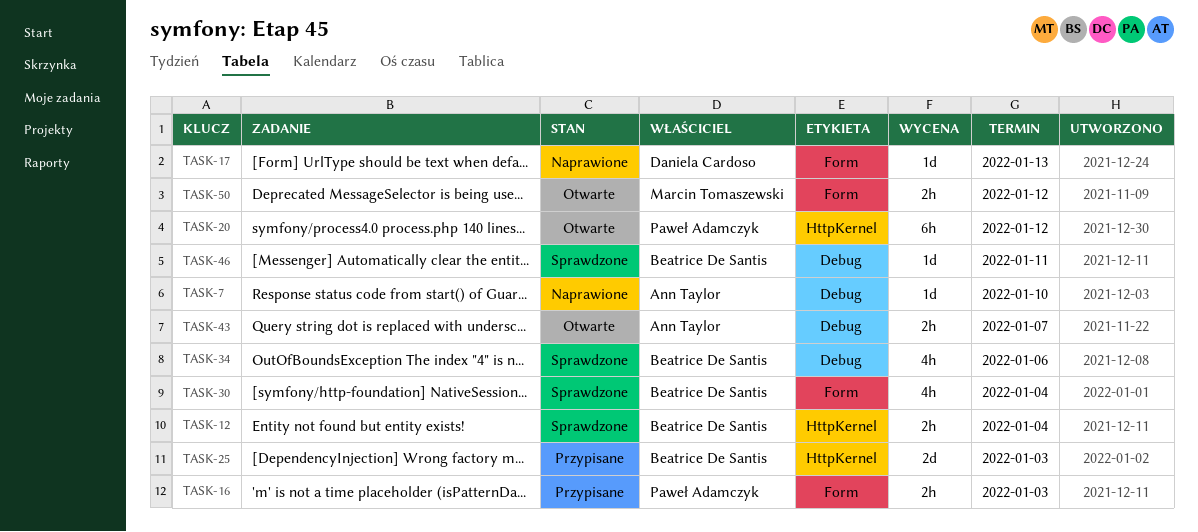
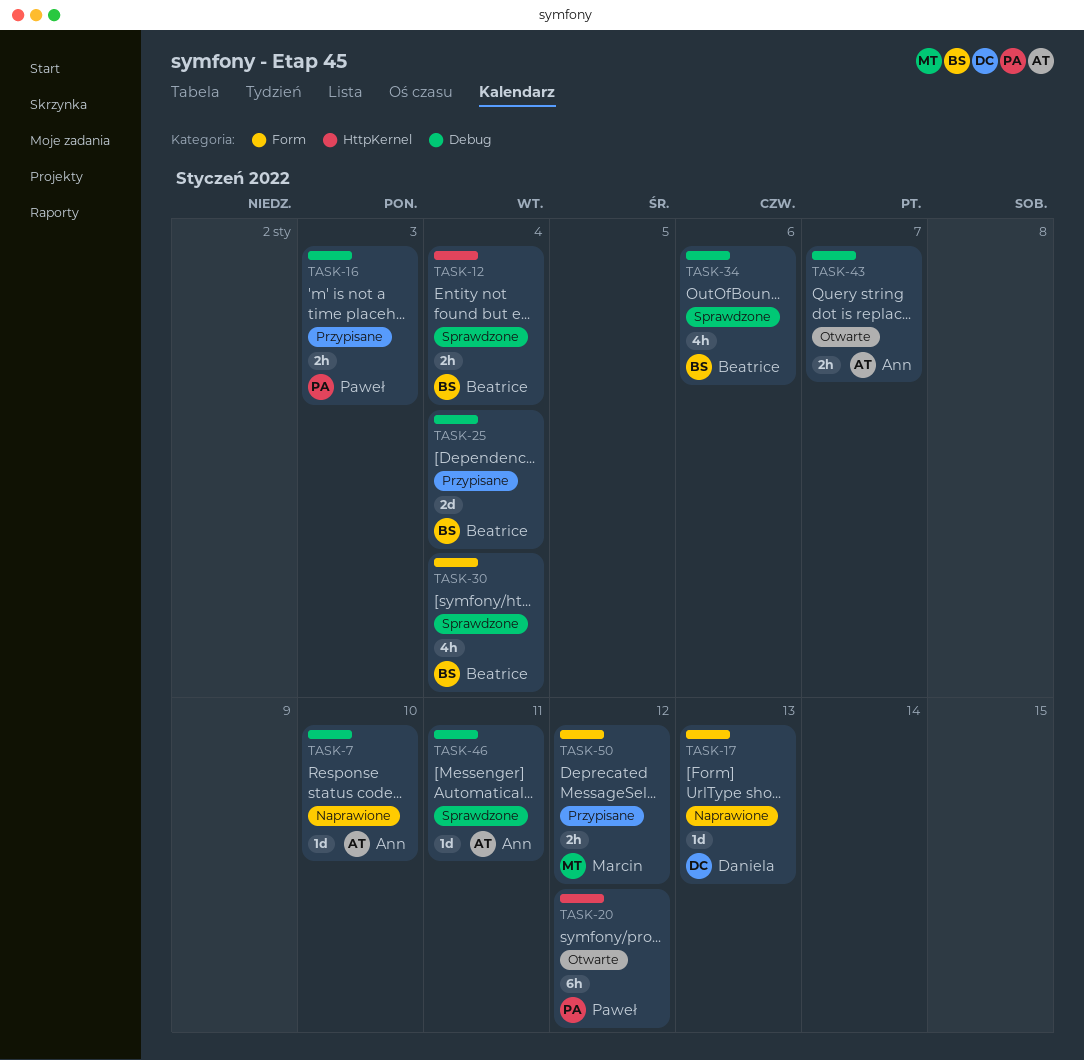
TASK-16, label: Form -> Debug
TASK-25, label: HttpKernel -> Debug
TASK-25, due: Jan 3 -> Jan 4
TASK-46, owner: Beatrice De Santis -> Ann Taylor
TASK-50, status: Otwarte -> Przypisane

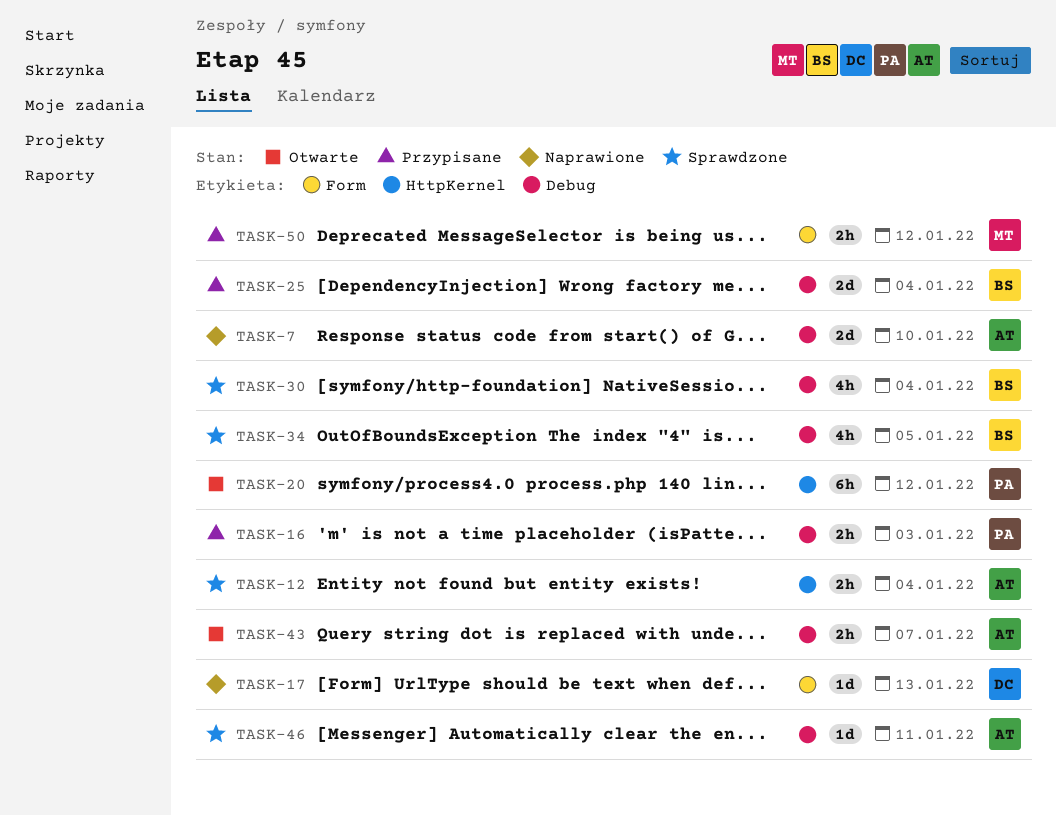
TASK-7, estimate: 1d -> 2d
TASK-12, owner: Beatrice -> Ann
TASK-30, label: Form -> Debug
TASK-34, due: Jan 6 -> Jan 5

